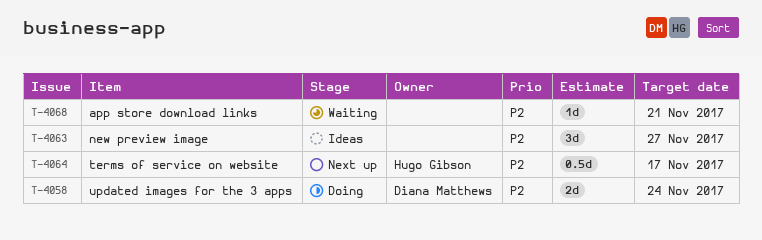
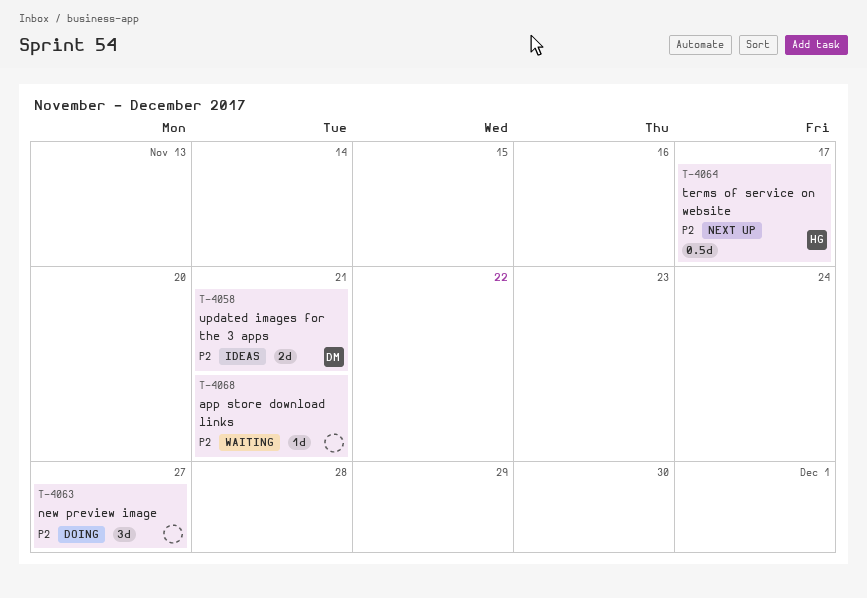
T-4058, status: Doing -> Ideas
T-4058, due: Nov 24 -> Nov 21
T-4063, status: Ideas -> Doing

